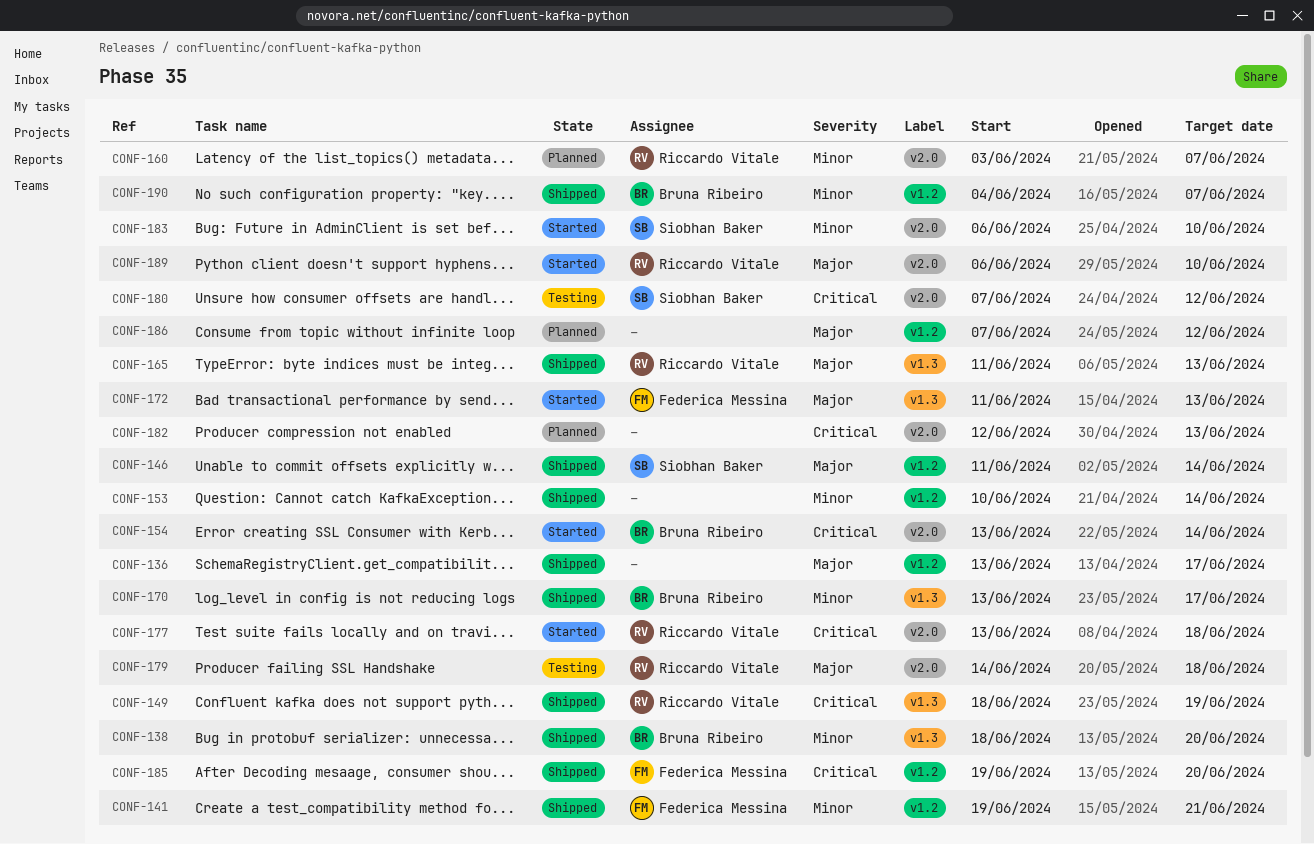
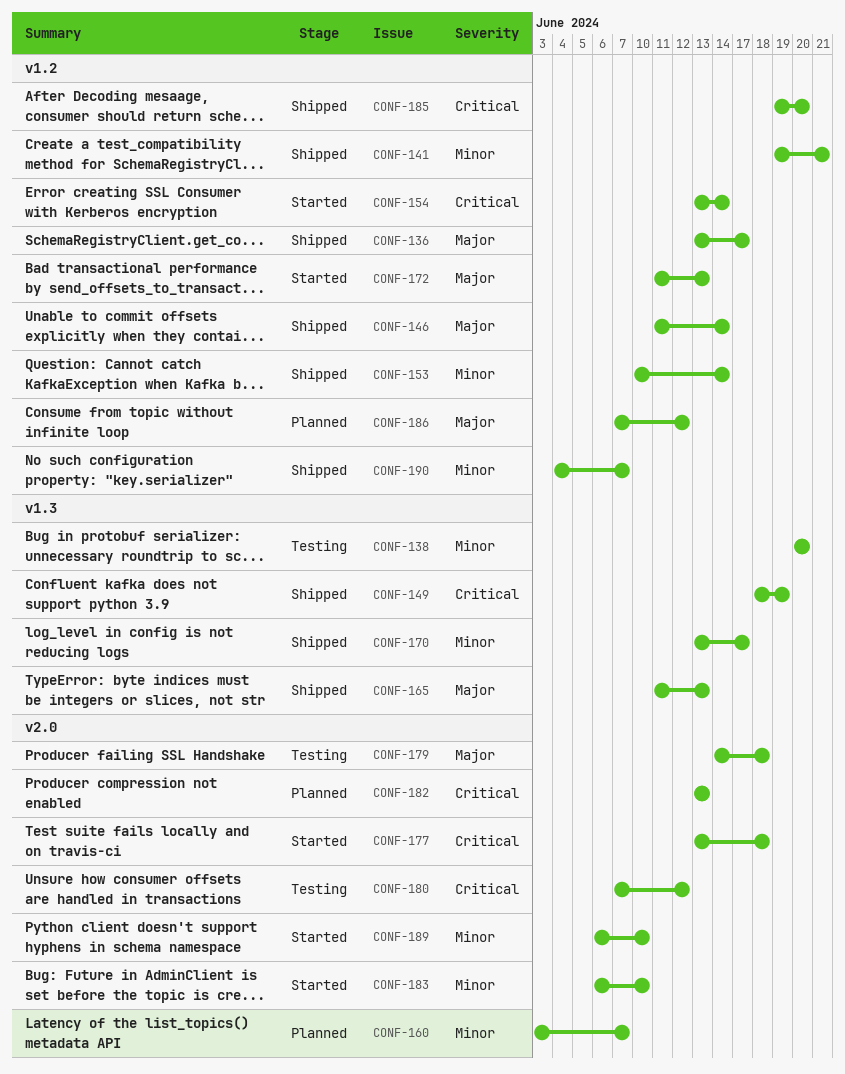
CONF-138, status: Shipped -> Testing
CONF-138, start: Jun 18 -> Jun 20
CONF-154, label: v2.0 -> v1.2
CONF-172, label: v1.3 -> v1.2
CONF-182, start: Jun 12 -> Jun 13
CONF-189, priority: Major -> Minor

